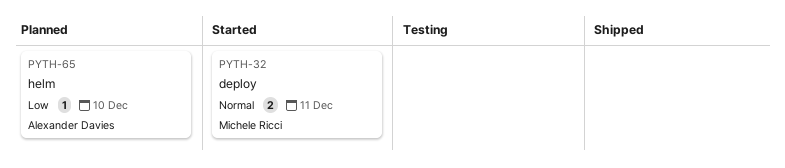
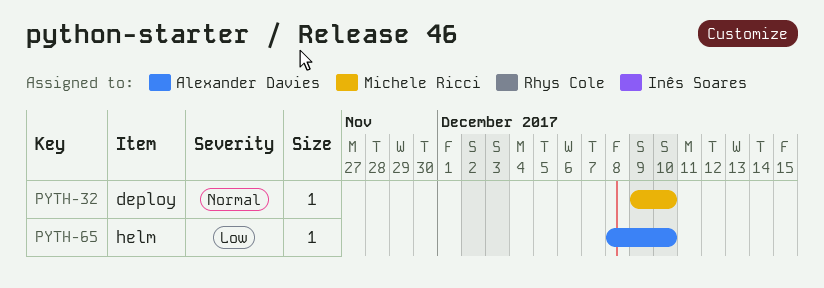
PYTH-32, estimate: 2 -> 1
PYTH-32, due: Dec 11 -> Dec 10

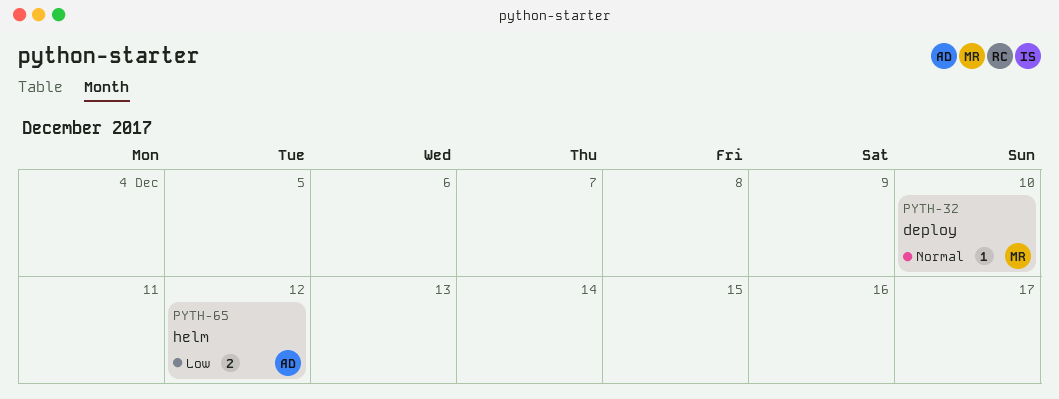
PYTH-65, estimate: 1 -> 2
PYTH-65, due: Dec 10 -> Dec 12

